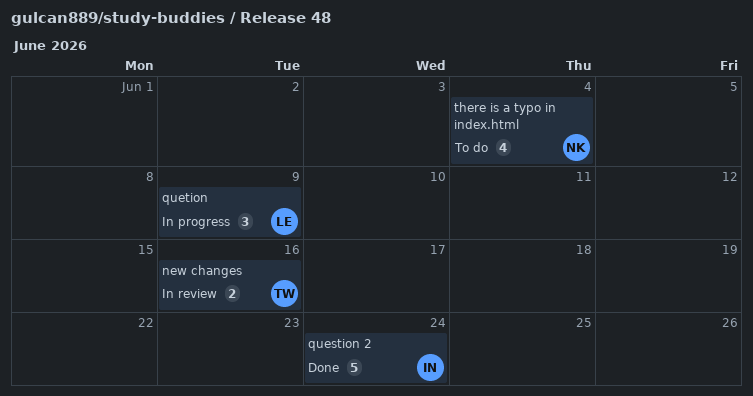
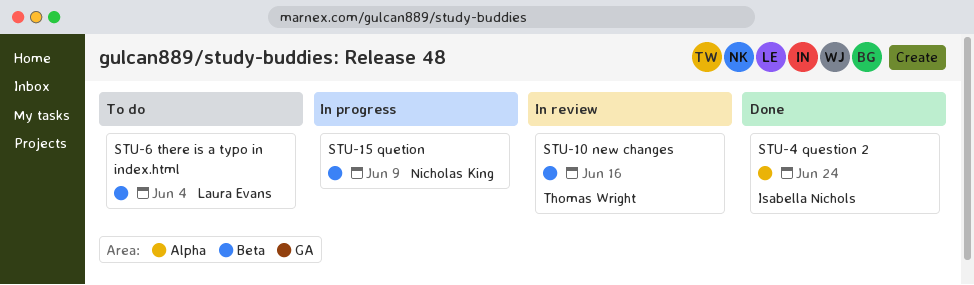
quetion, owner: Laura Evans -> Nicholas King
there is a typo in index.html, owner: Nicholas King -> Laura Evans

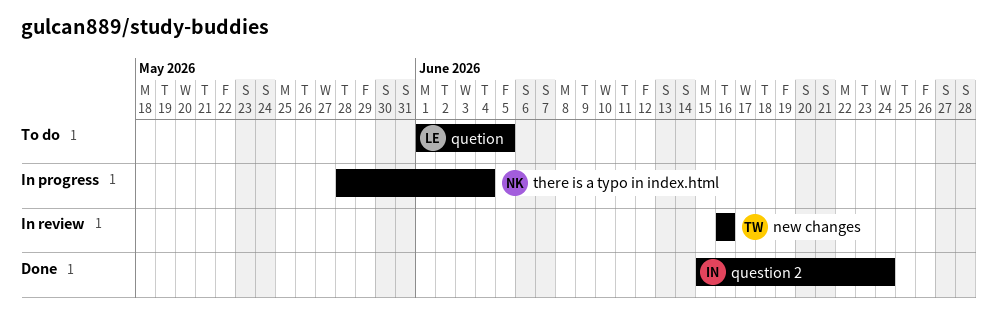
quetion, status: In progress -> To do
quetion, owner: Nicholas King -> Laura Evans
quetion, due: Jun 9 -> Jun 5
there is a typo in index.html, status: To do -> In progress
there is a typo in index.html, owner: Laura Evans -> Nicholas King

